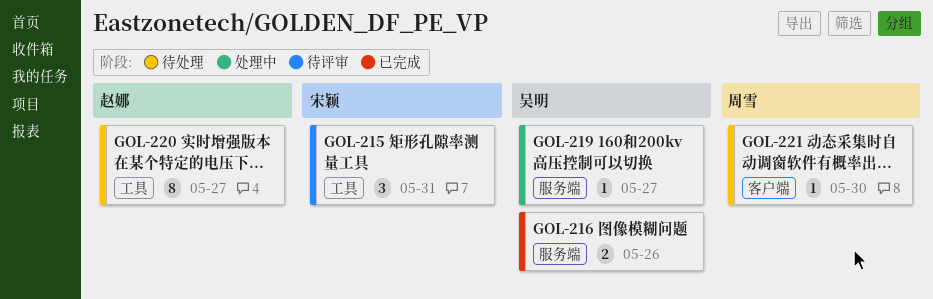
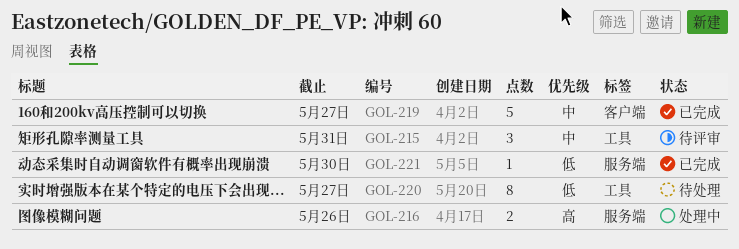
GOL-216, status: 已完成 -> 处理中
GOL-219, status: 处理中 -> 已完成
GOL-219, label: 服务端 -> 客户端
GOL-219, estimate: 1 -> 5
GOL-221, status: 待处理 -> 已完成
GOL-221, label: 客户端 -> 服务端

